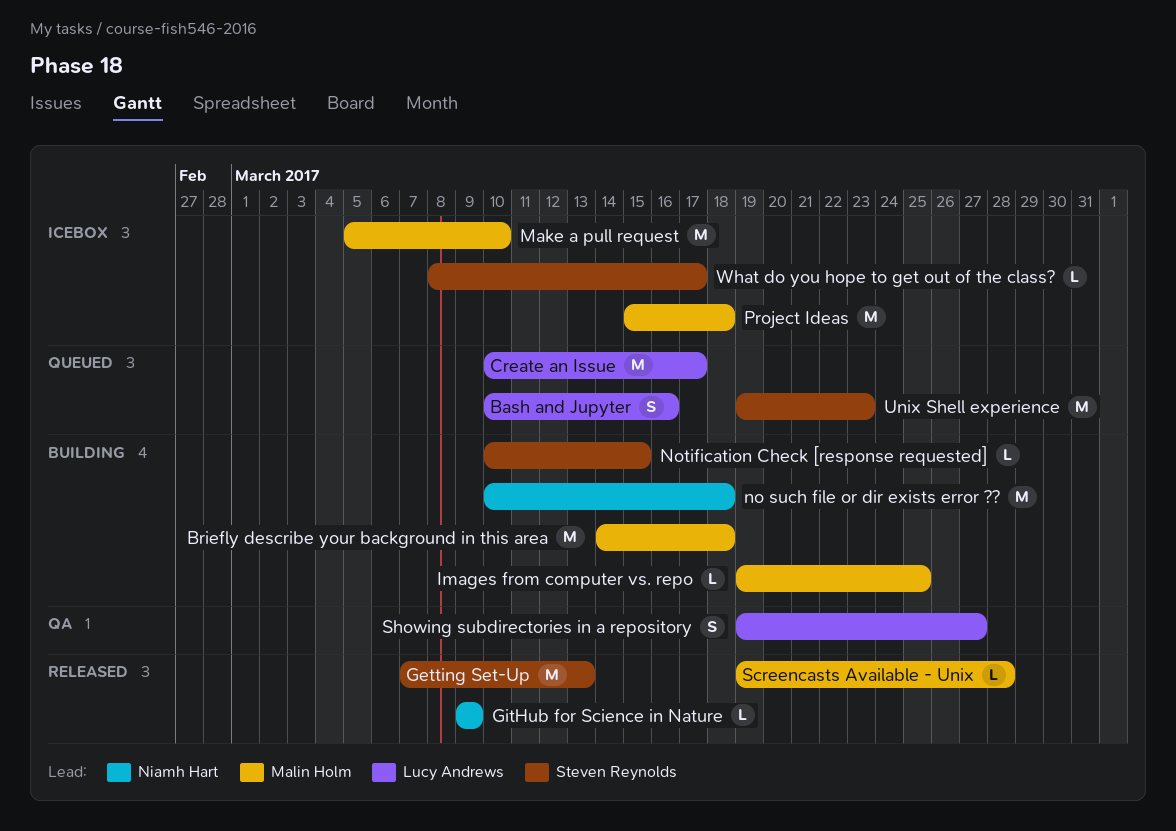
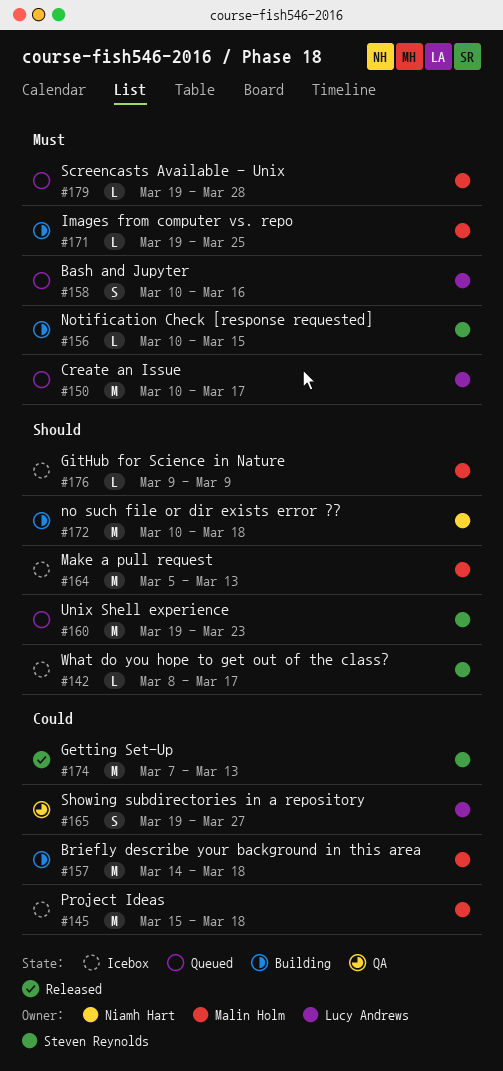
GitHub for Science in Nature, status: Released -> Icebox
GitHub for Science in Nature, owner: Niamh Hart -> Malin Holm
Make a pull request, due: Mar 10 -> Mar 13
Screencasts Available - Unix, status: Released -> Queued

